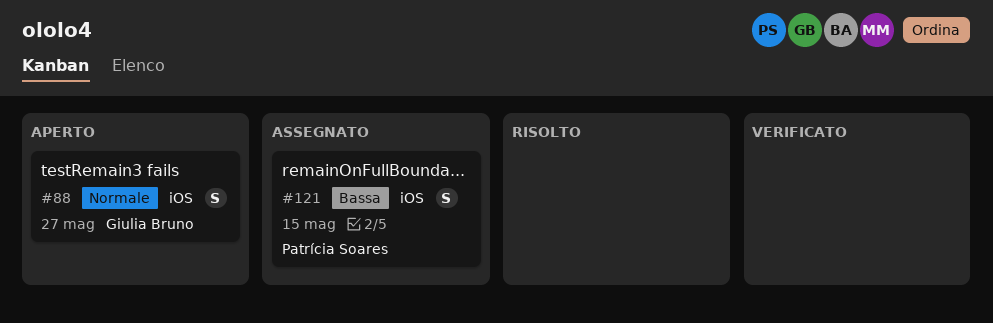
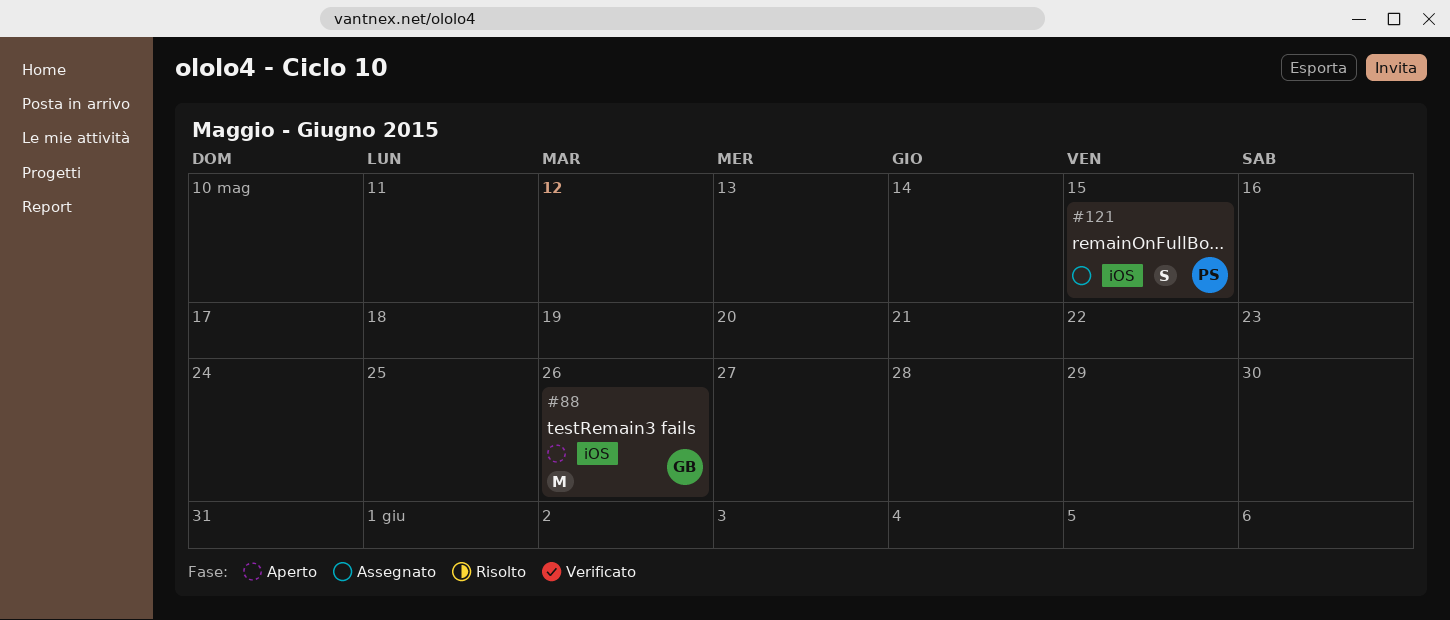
#88, estimate: S -> M
#88, due: May 27 -> May 26

